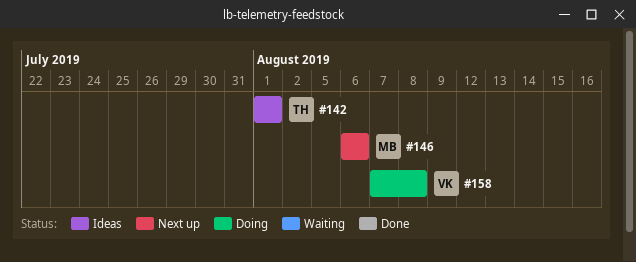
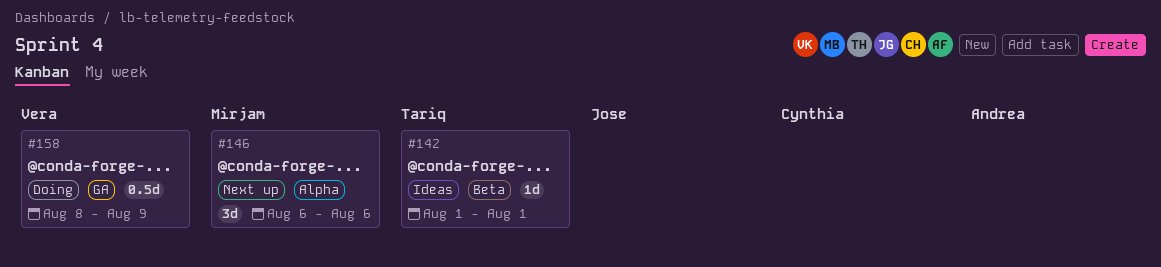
#158, start: Aug 7 -> Aug 8
#158, due: Aug 8 -> Aug 9

